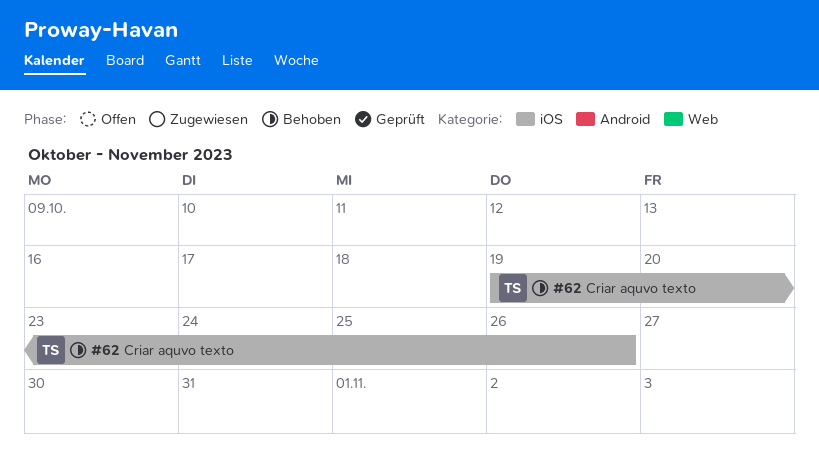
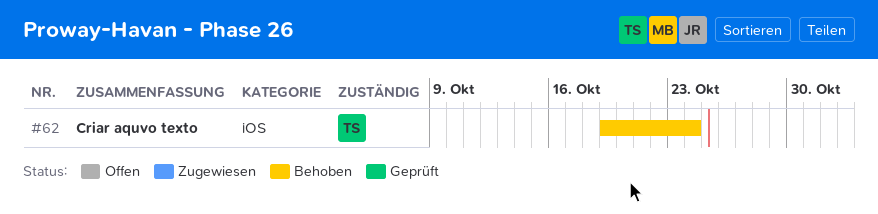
#62, due: Oct 26 -> Oct 24

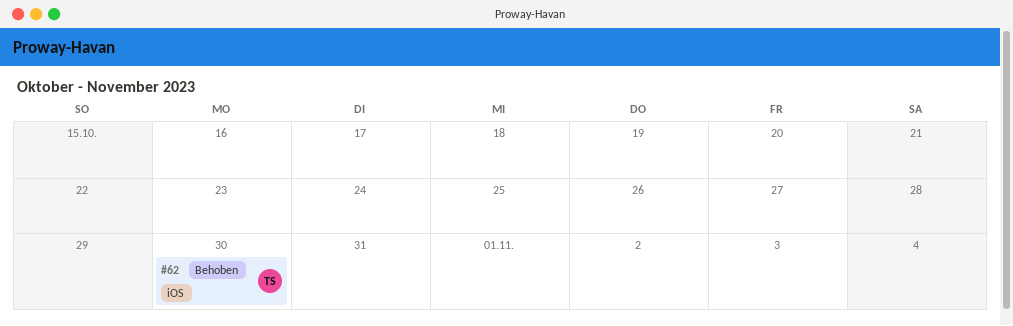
#62, due: Oct 24 -> Oct 30

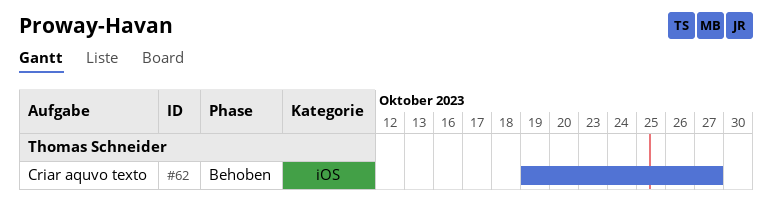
#62, due: Oct 30 -> Oct 27

